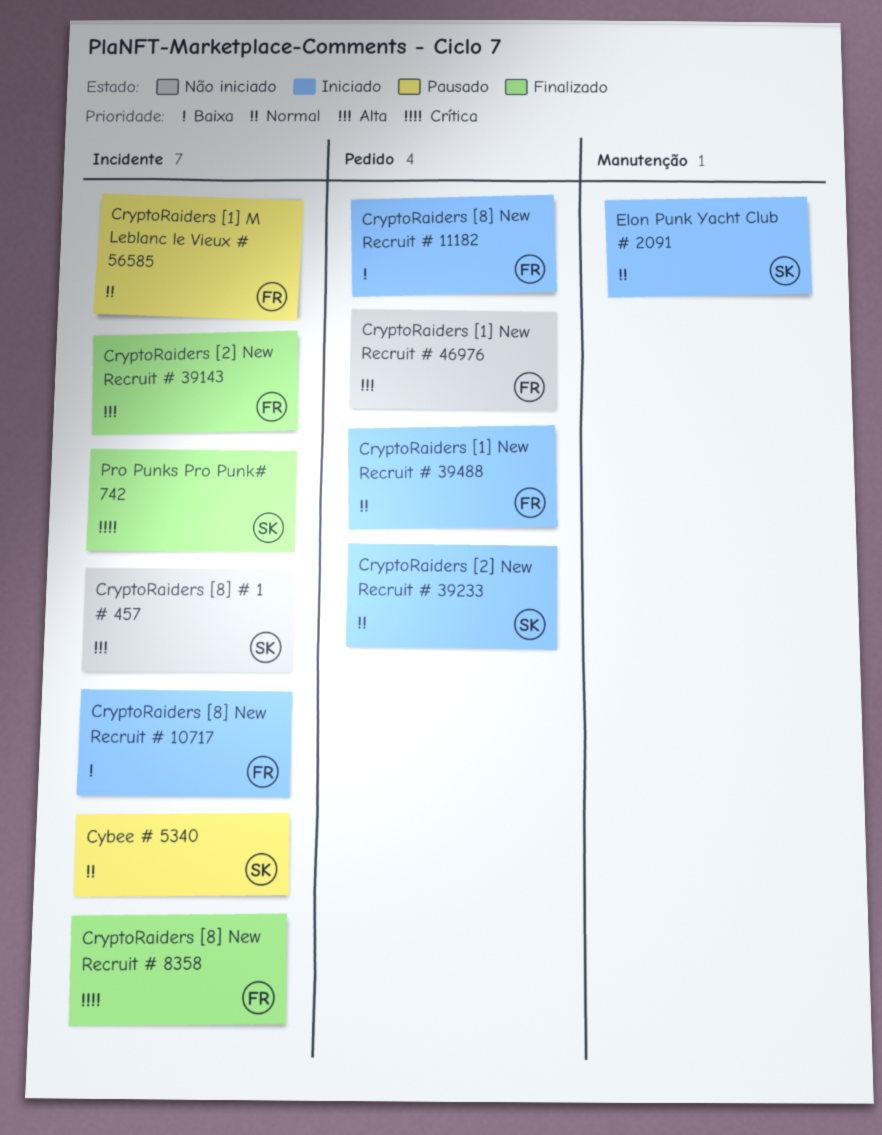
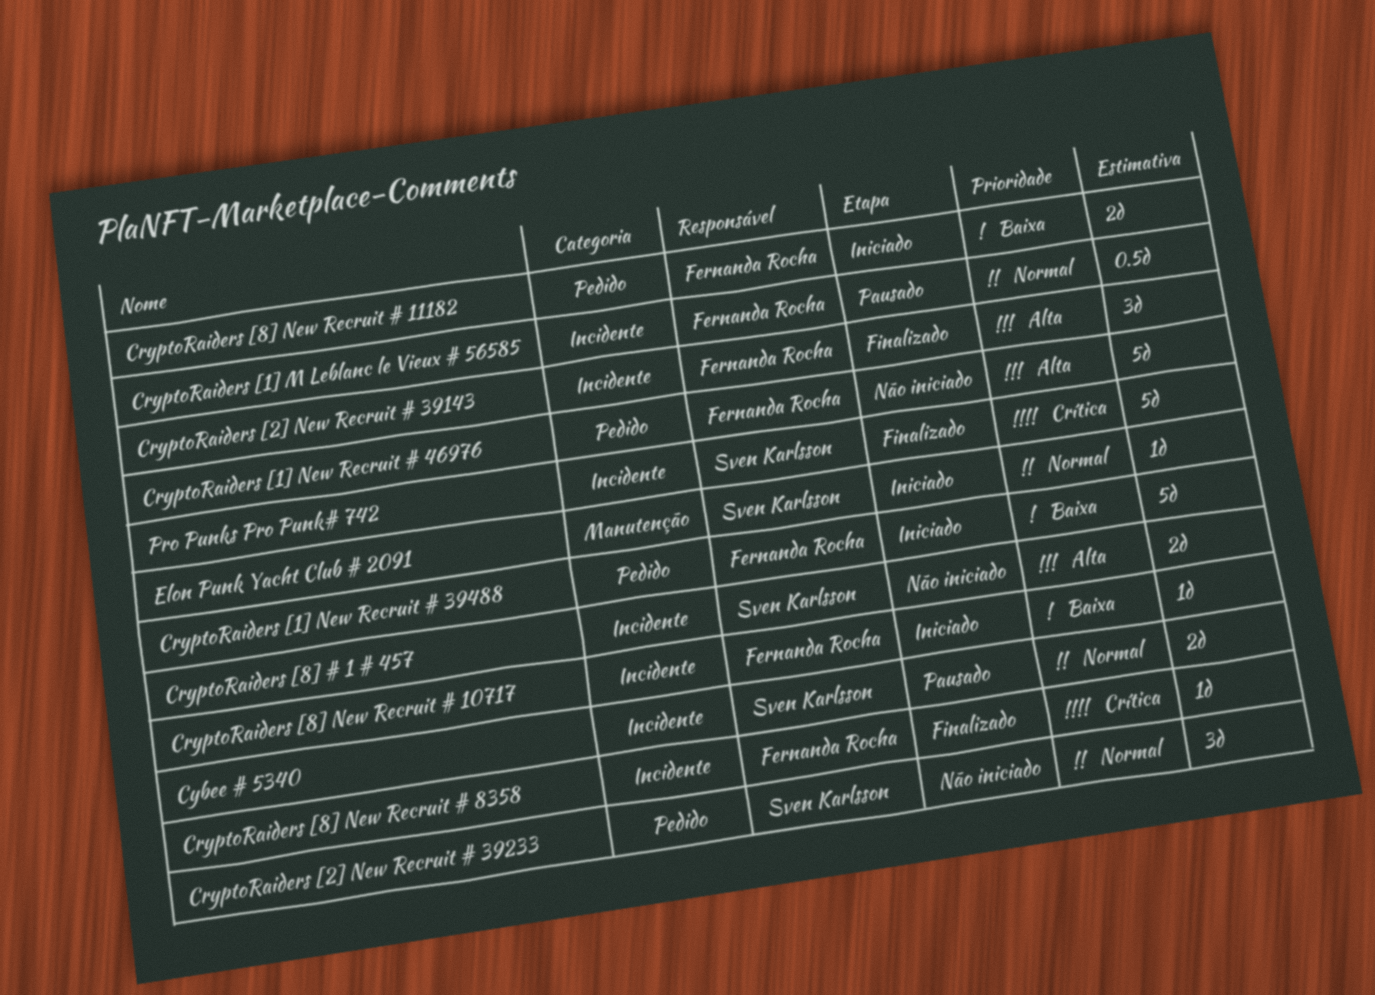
CryptoRaiders [1] New Recruit # 39488, priority: Normal -> Baixa
CryptoRaiders [2] New Recruit # 39233, status: Iniciado -> Não iniciado

